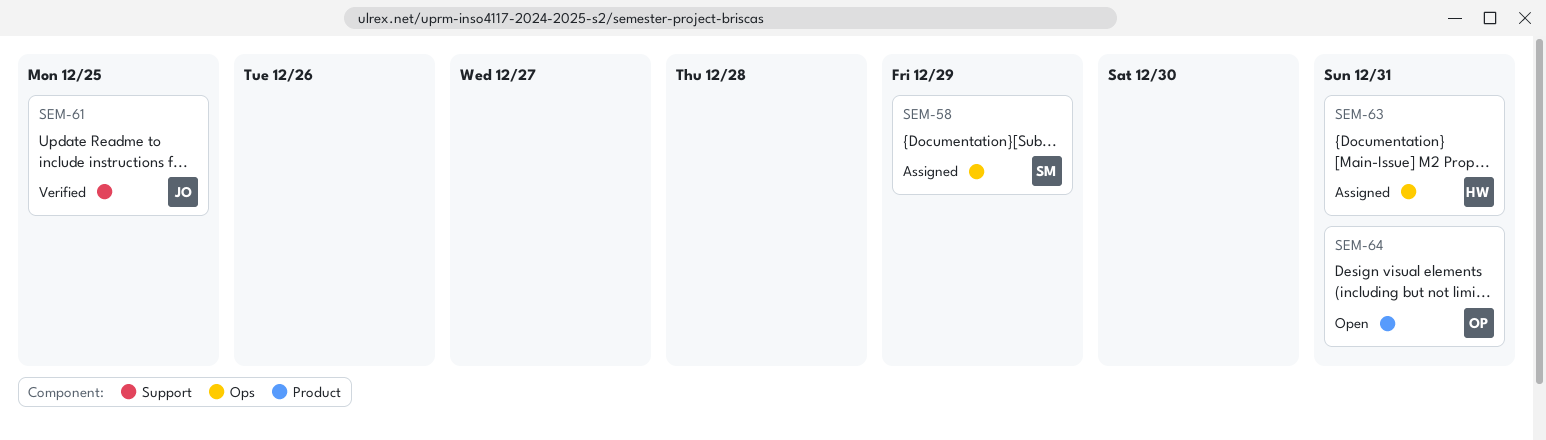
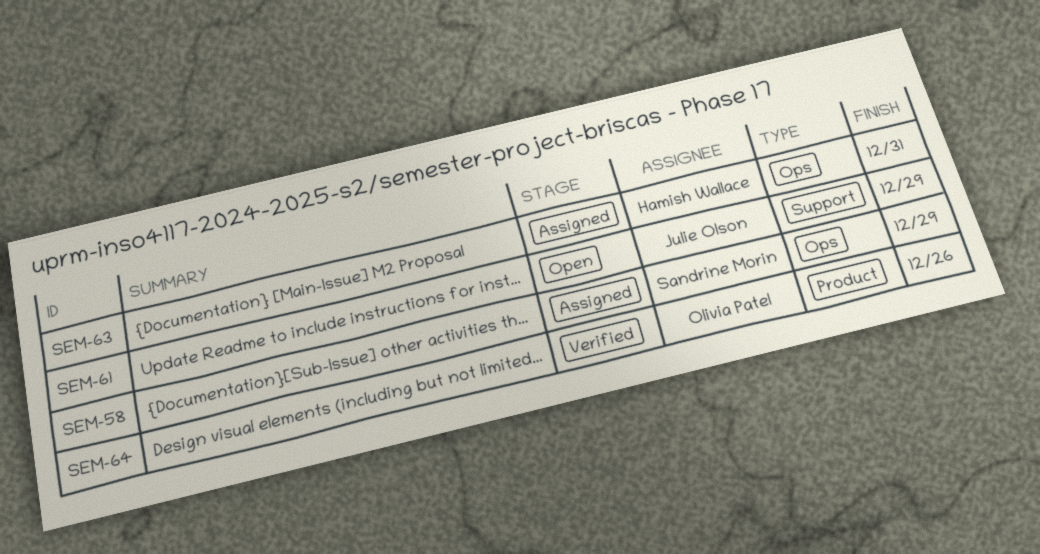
SEM-61, status: Verified -> Open
SEM-61, due: Dec 25 -> Dec 29
SEM-64, status: Open -> Verified
SEM-64, due: Dec 31 -> Dec 26

